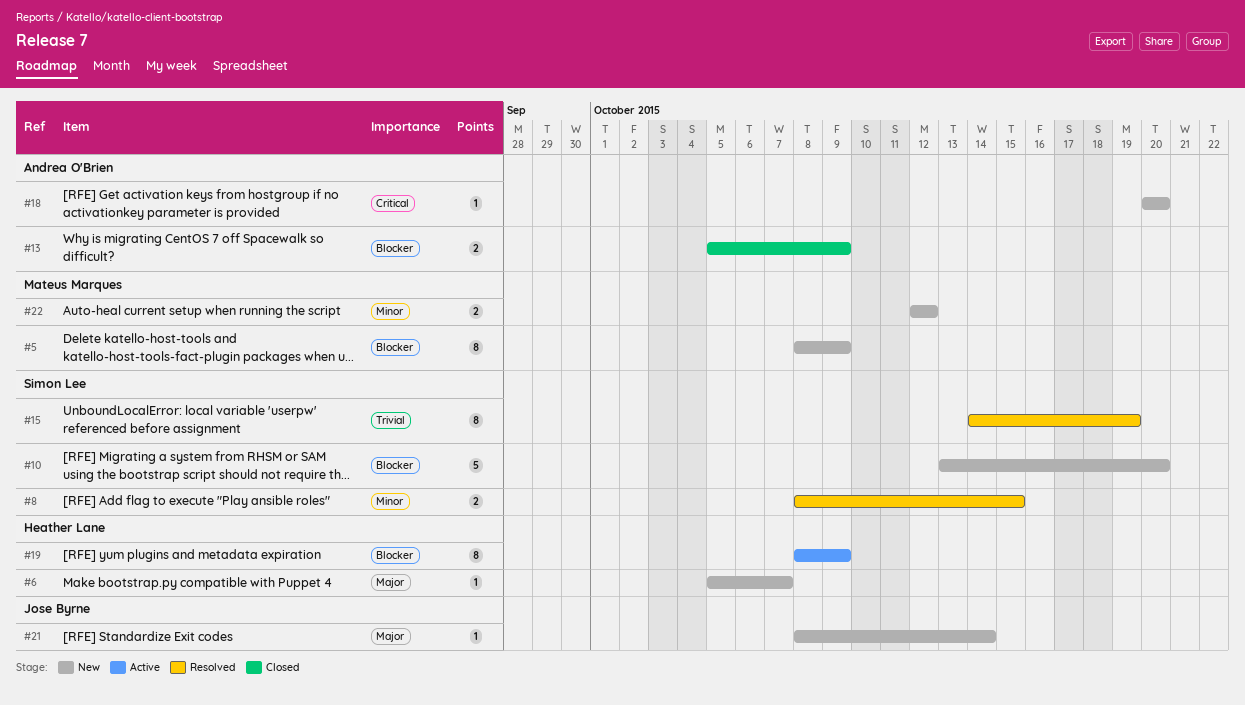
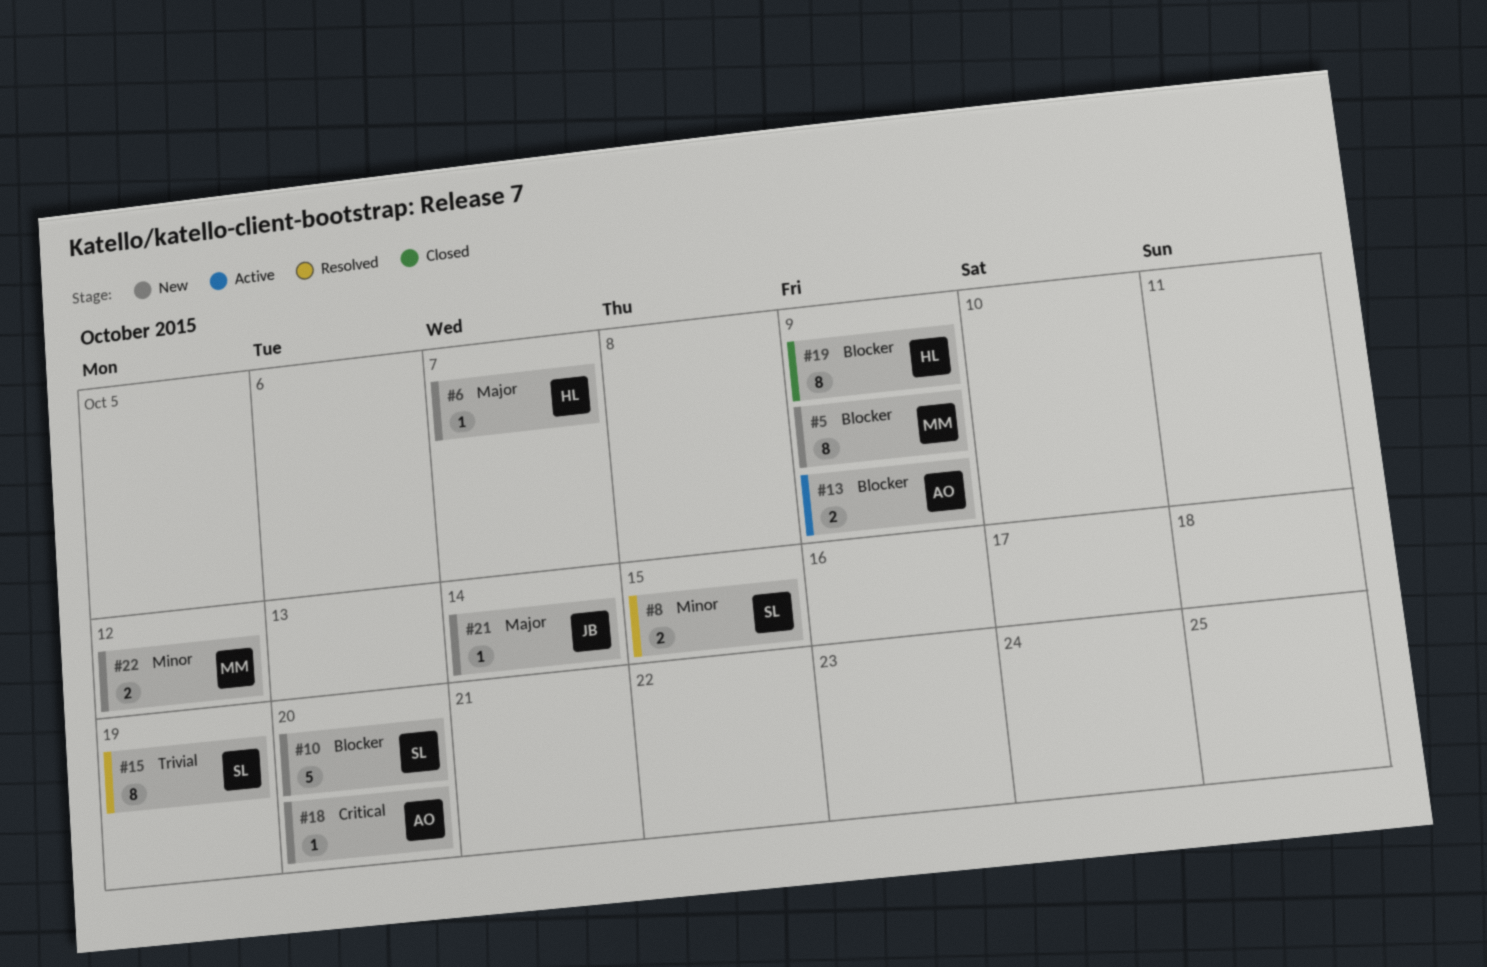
#13, status: Closed -> Active
#19, status: Active -> Closed

